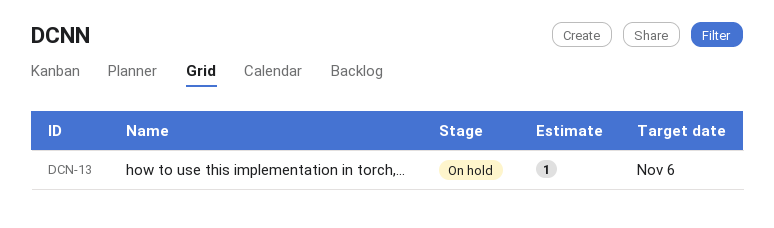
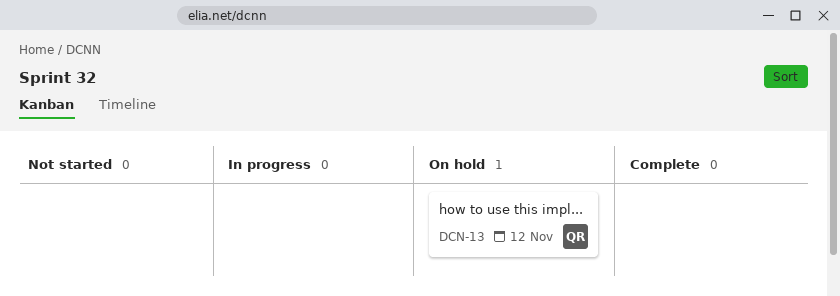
DCN-13, due: Nov 6 -> Nov 12

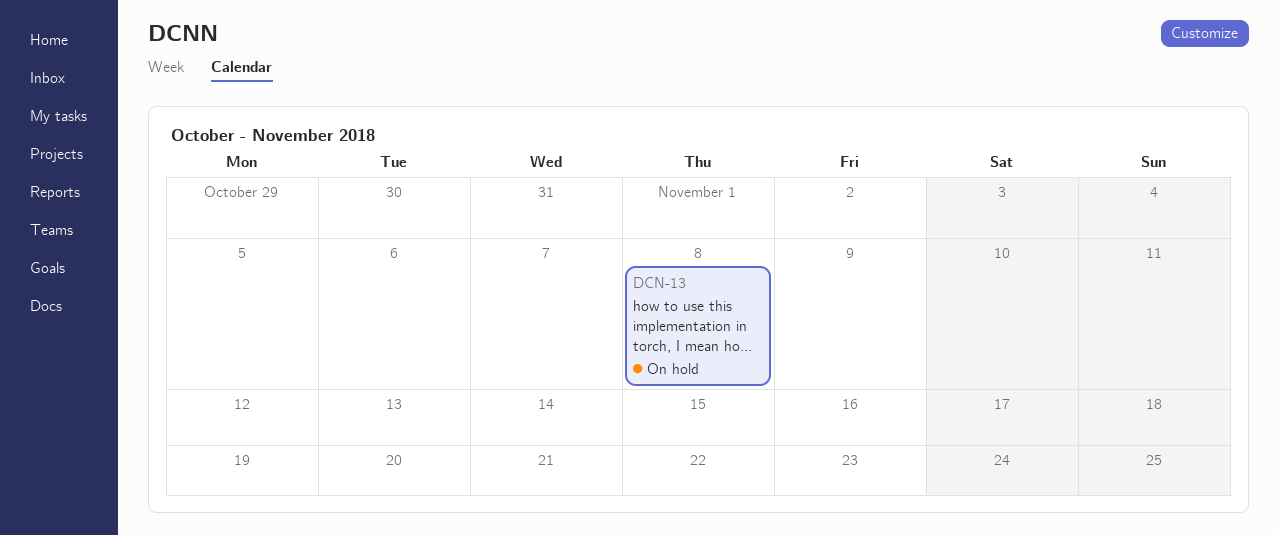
DCN-13, due: Nov 12 -> Nov 8

